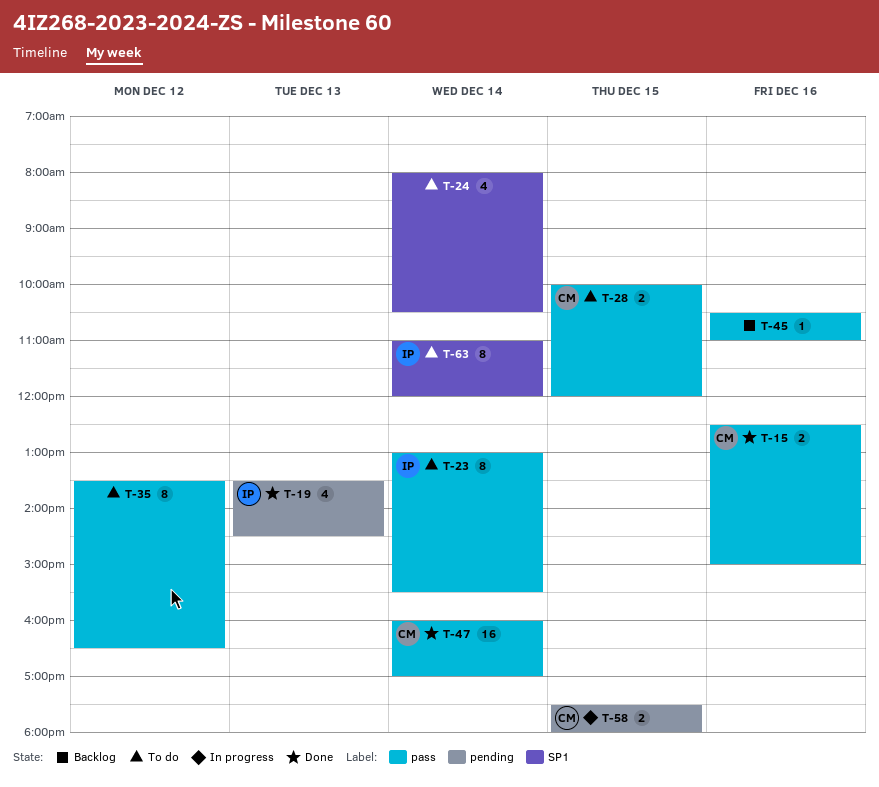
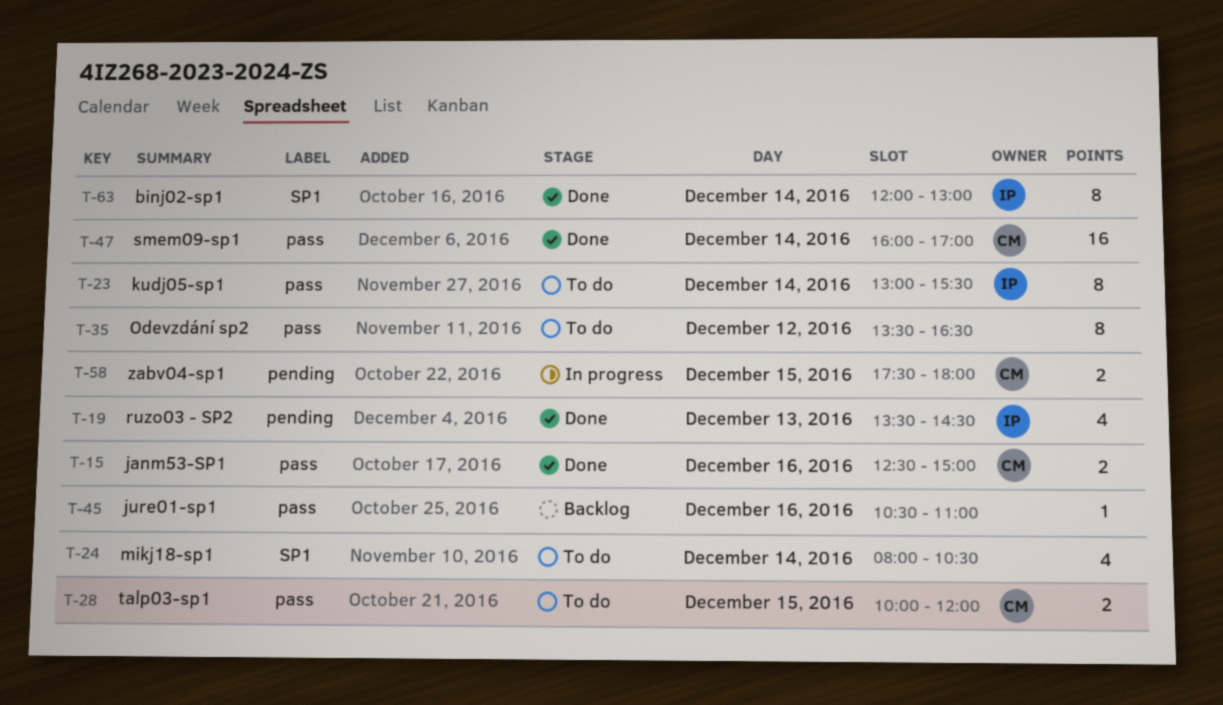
T-63, status: To do -> Done
T-63, begins: 11:00 -> 12:00
T-63, ends: 12:00 -> 13:00

